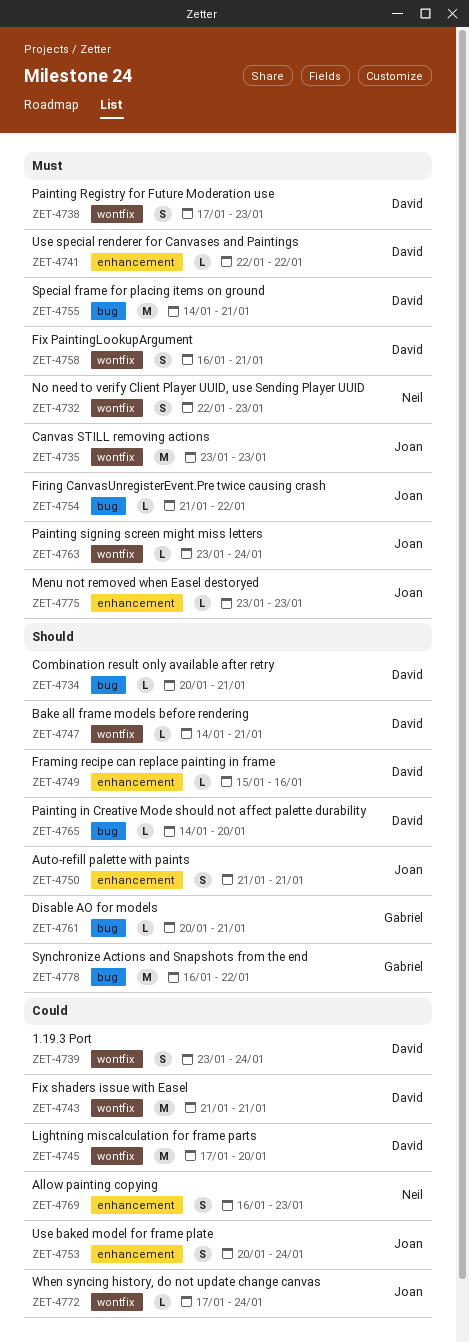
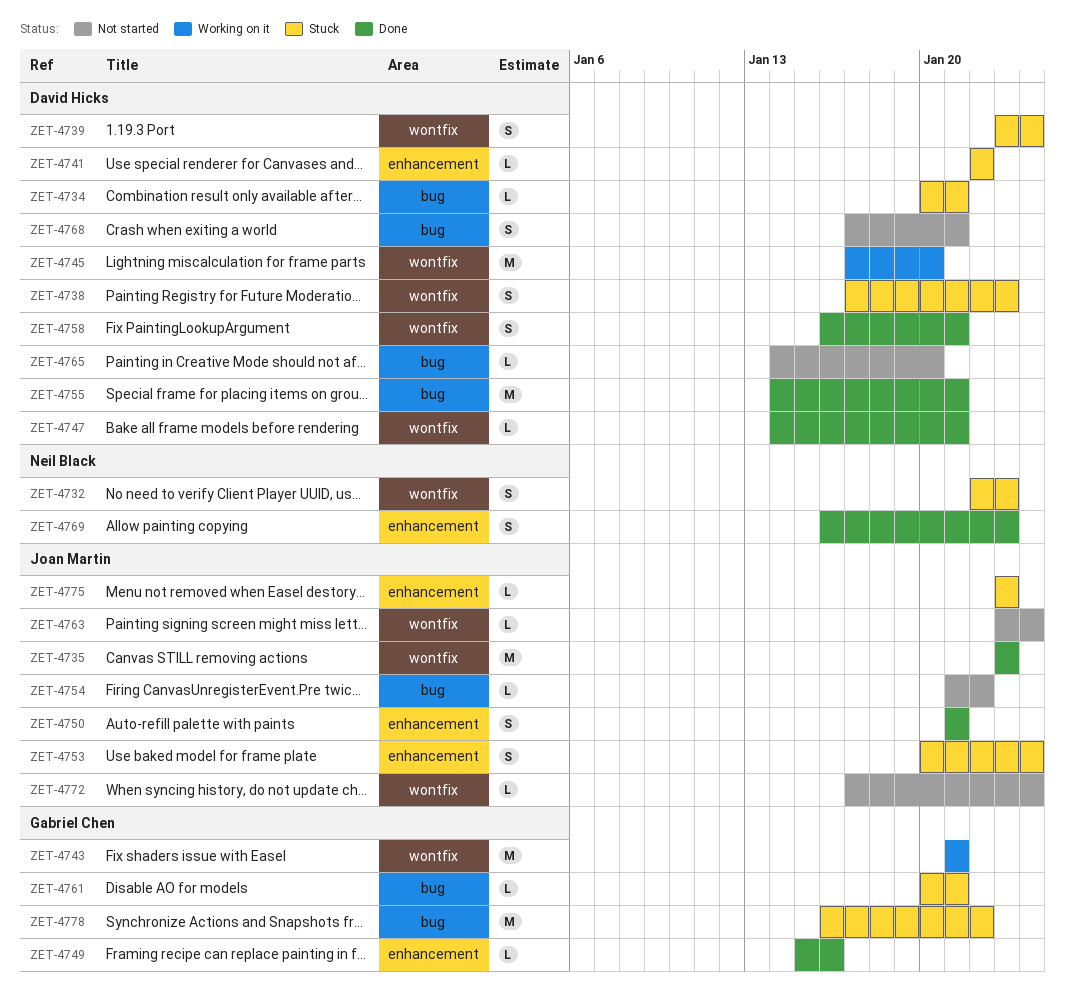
ZET-4743, owner: David Hicks -> Gabriel Chen
ZET-4749, owner: David Hicks -> Gabriel Chen
ZET-4768: none -> present

